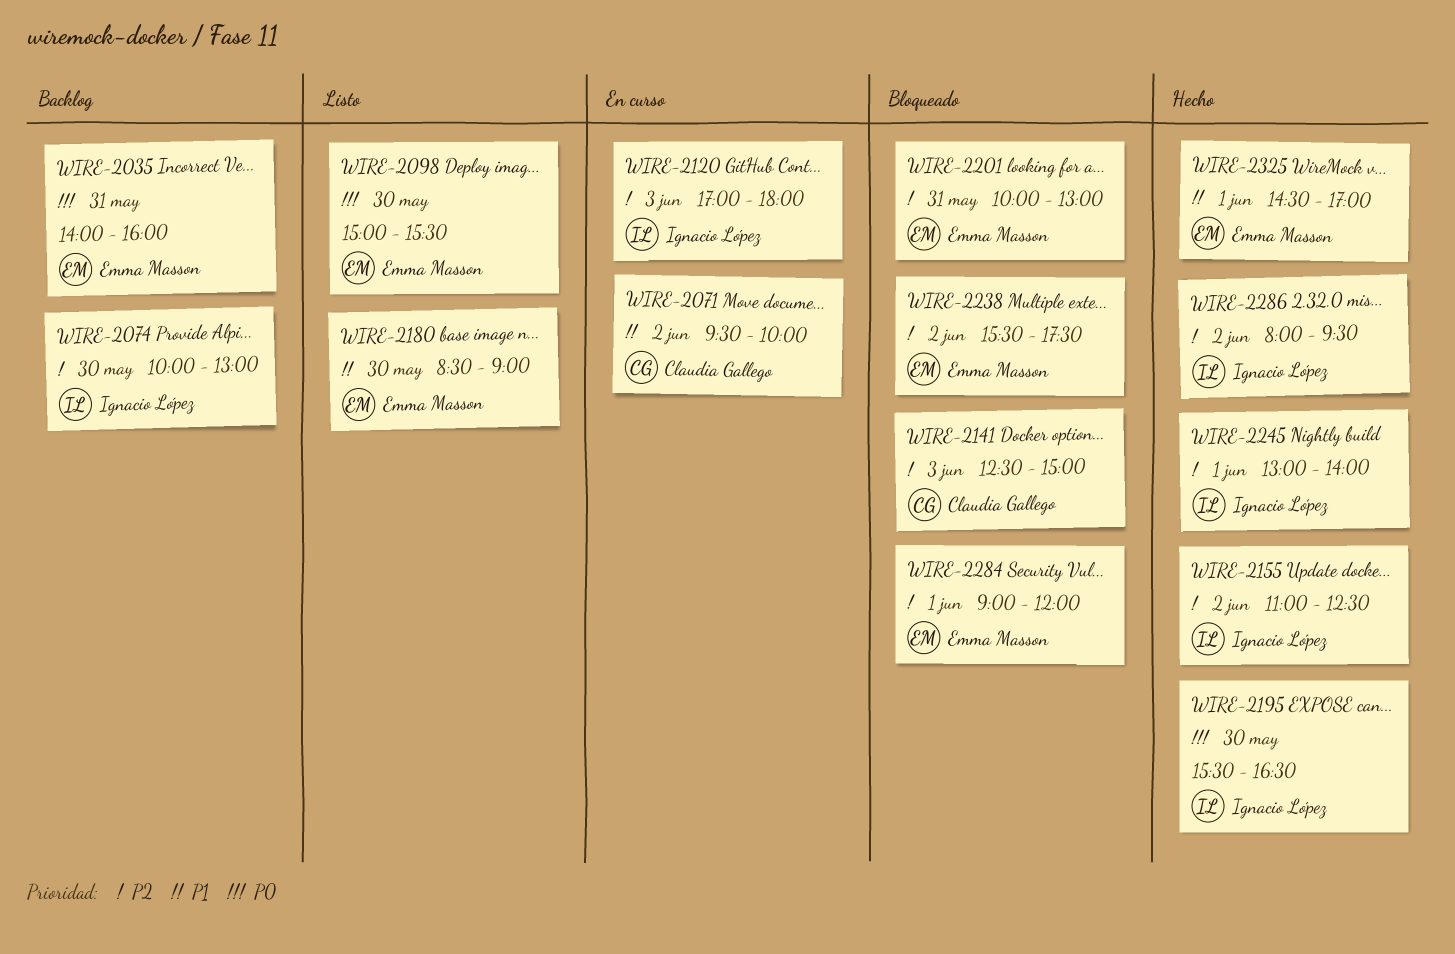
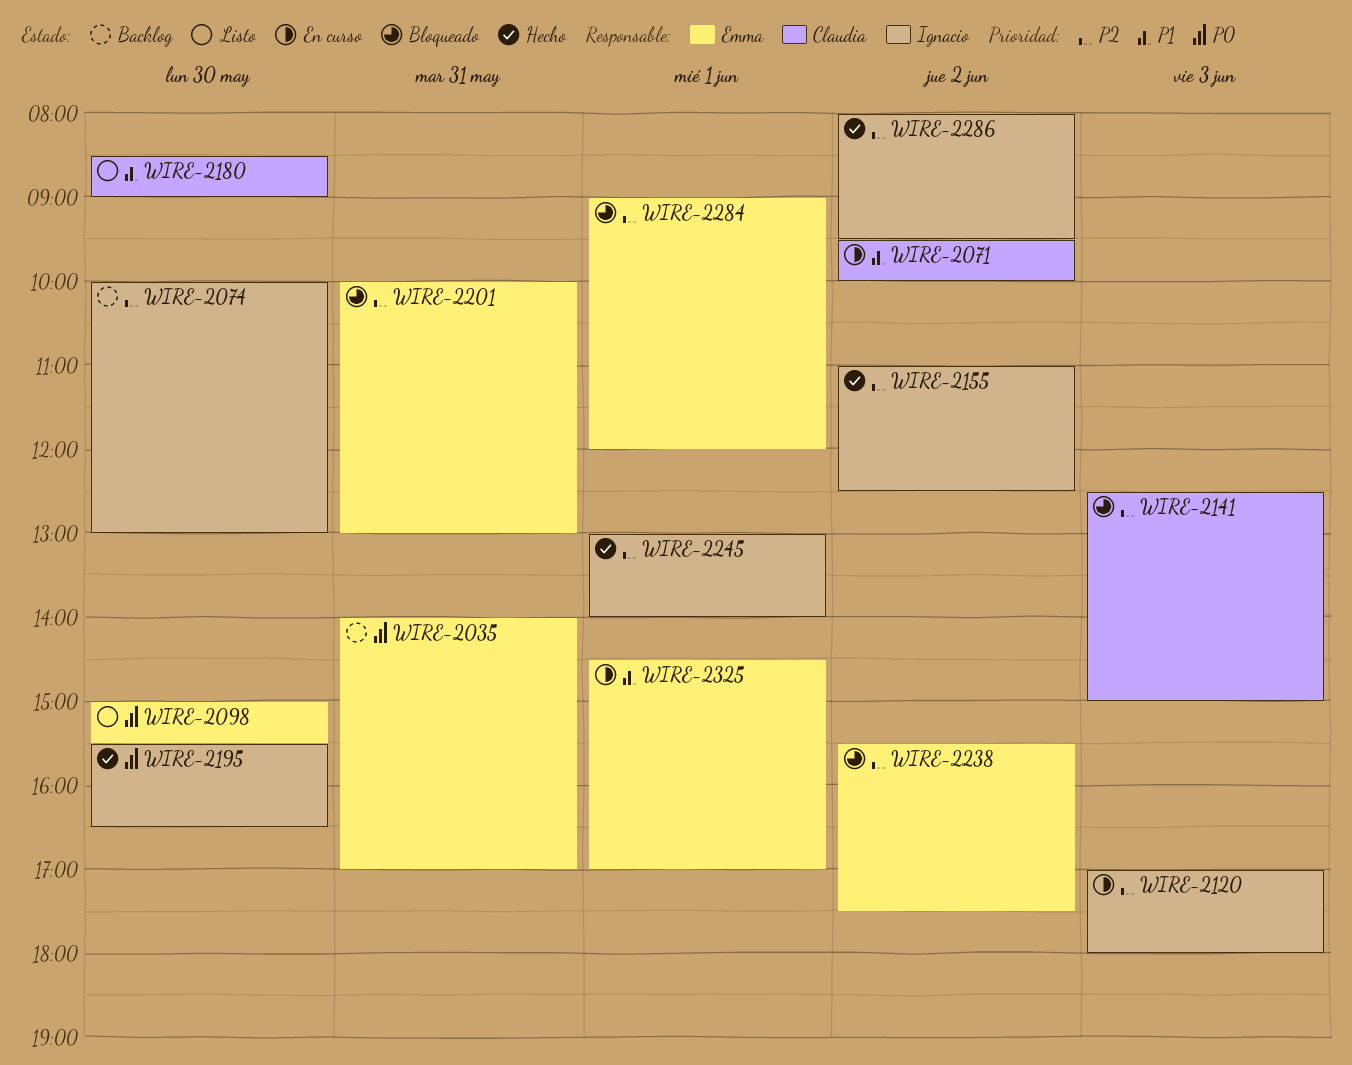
WIRE-2035, ends: 16:00 -> 17:00
WIRE-2180, owner: Emma Masson -> Claudia Gallego
WIRE-2325, status: Hecho -> En curso

